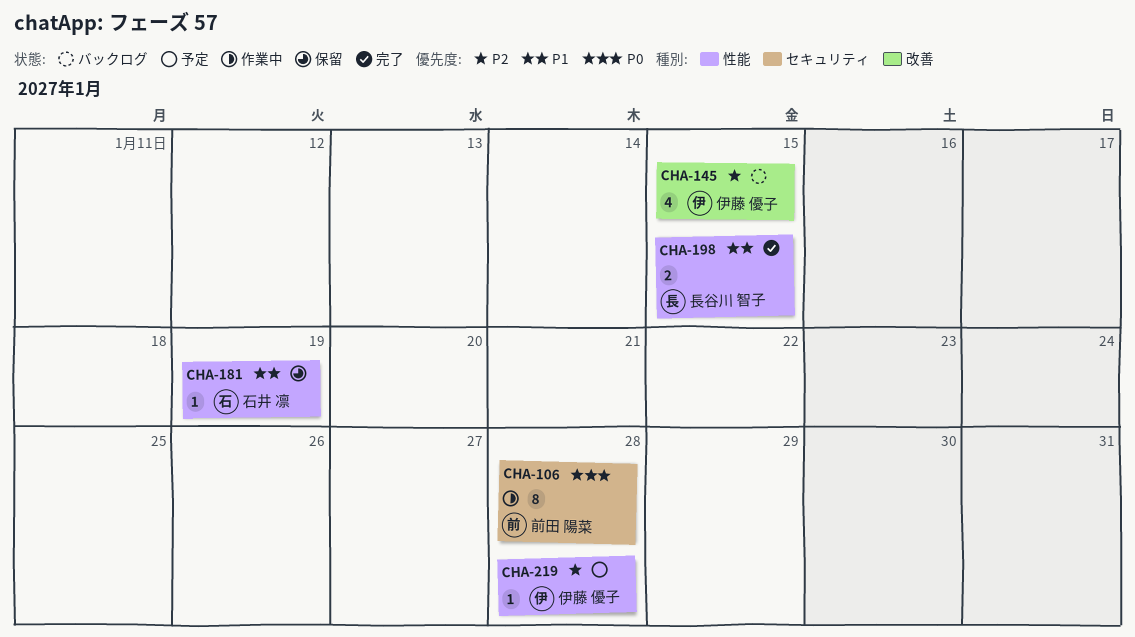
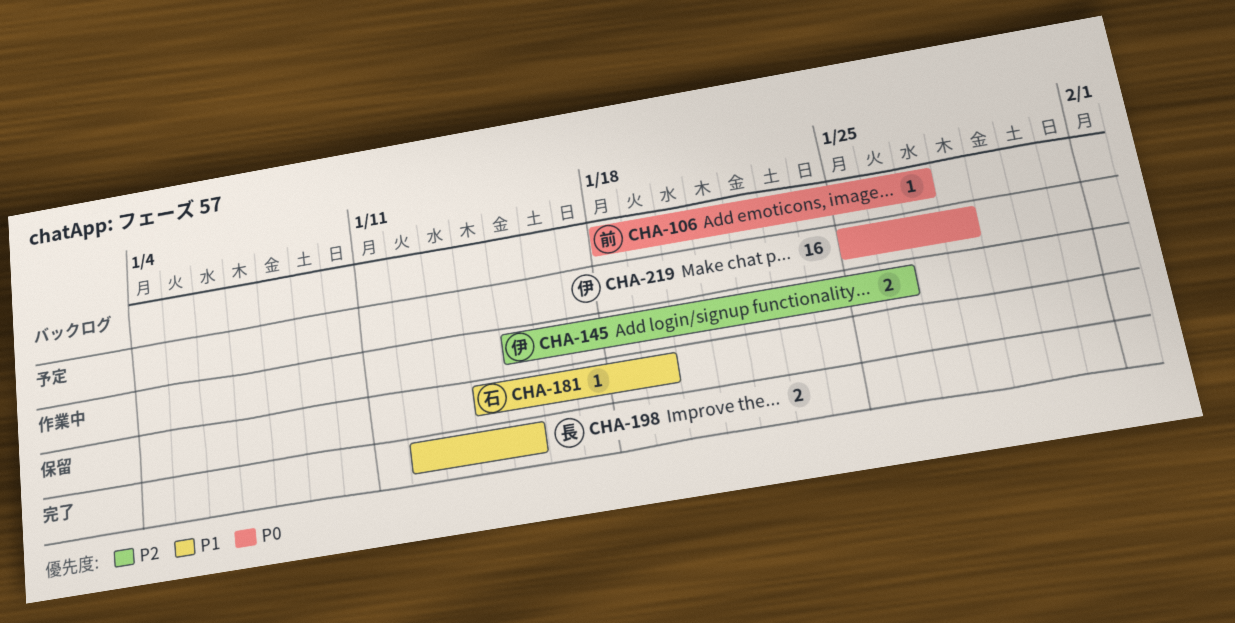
CHA-106, status: 作業中 -> バックログ
CHA-106, estimate: 8 -> 1
CHA-106, due: Jan 28 -> Jan 27
CHA-145, status: バックログ -> 作業中
CHA-145, estimate: 4 -> 2
CHA-145, due: Jan 15 -> Jan 26
CHA-219, priority: P2 -> P0
CHA-219, estimate: 1 -> 16

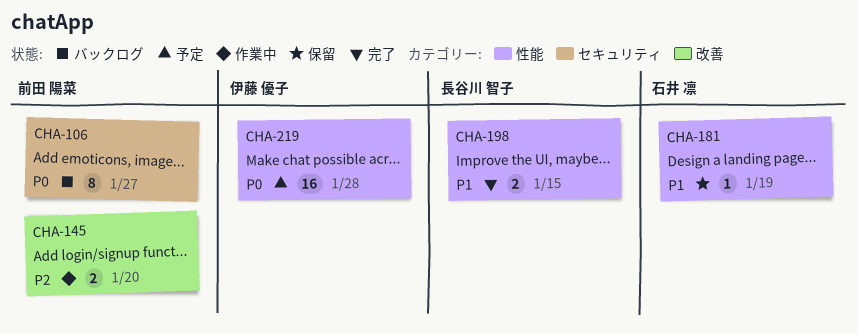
CHA-106, estimate: 1 -> 8
CHA-145, owner: 伊藤 優子 -> 前田 陽菜
CHA-145, due: Jan 26 -> Jan 20

